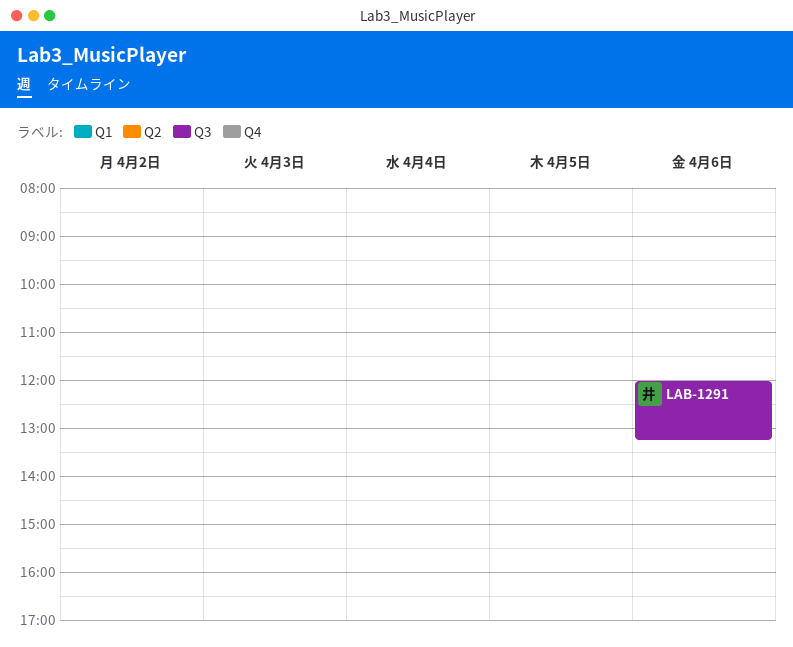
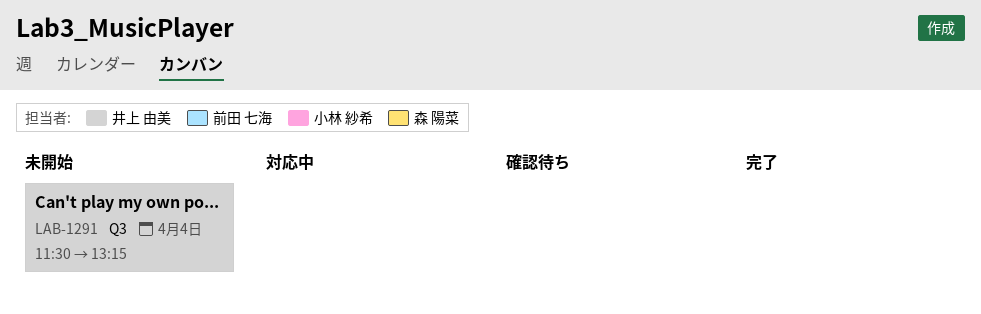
LAB-1291, day: Apr 6 -> Apr 4
LAB-1291, begins: 12:00 -> 11:30

